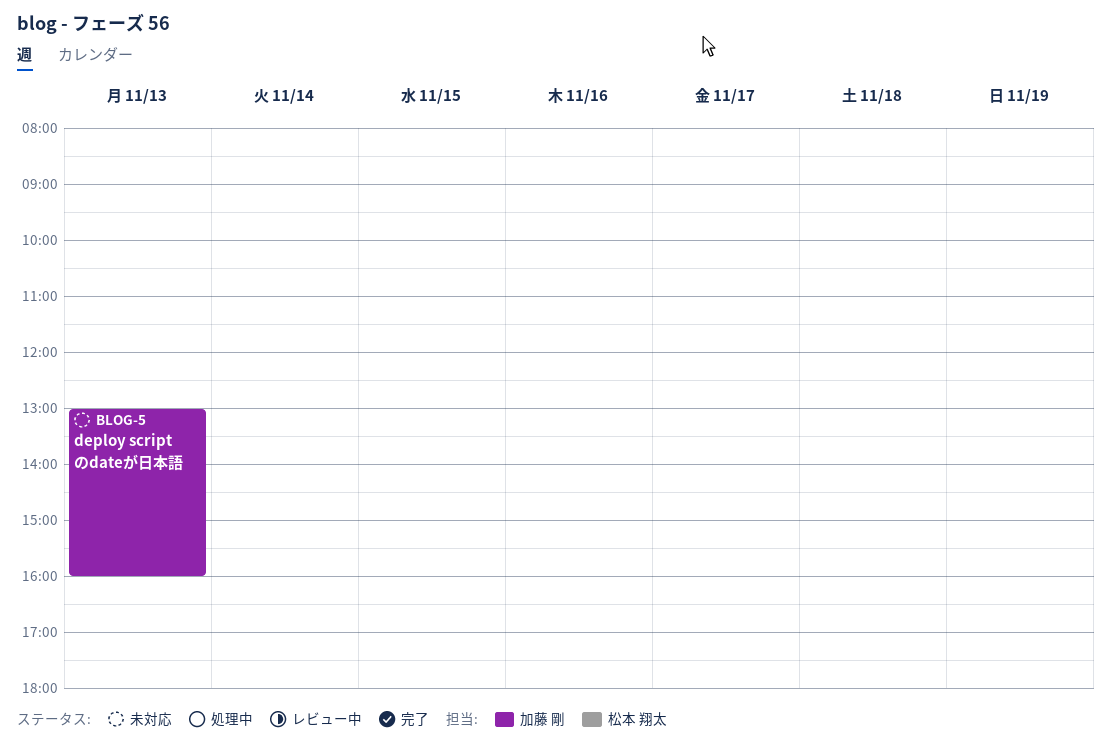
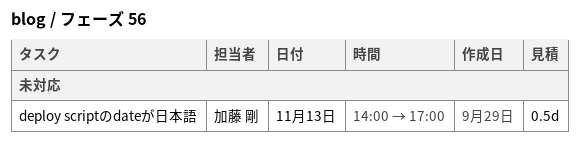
deploy scriptのdateが日本語, begins: 13:00 -> 14:00
deploy scriptのdateが日本語, ends: 16:00 -> 17:00

